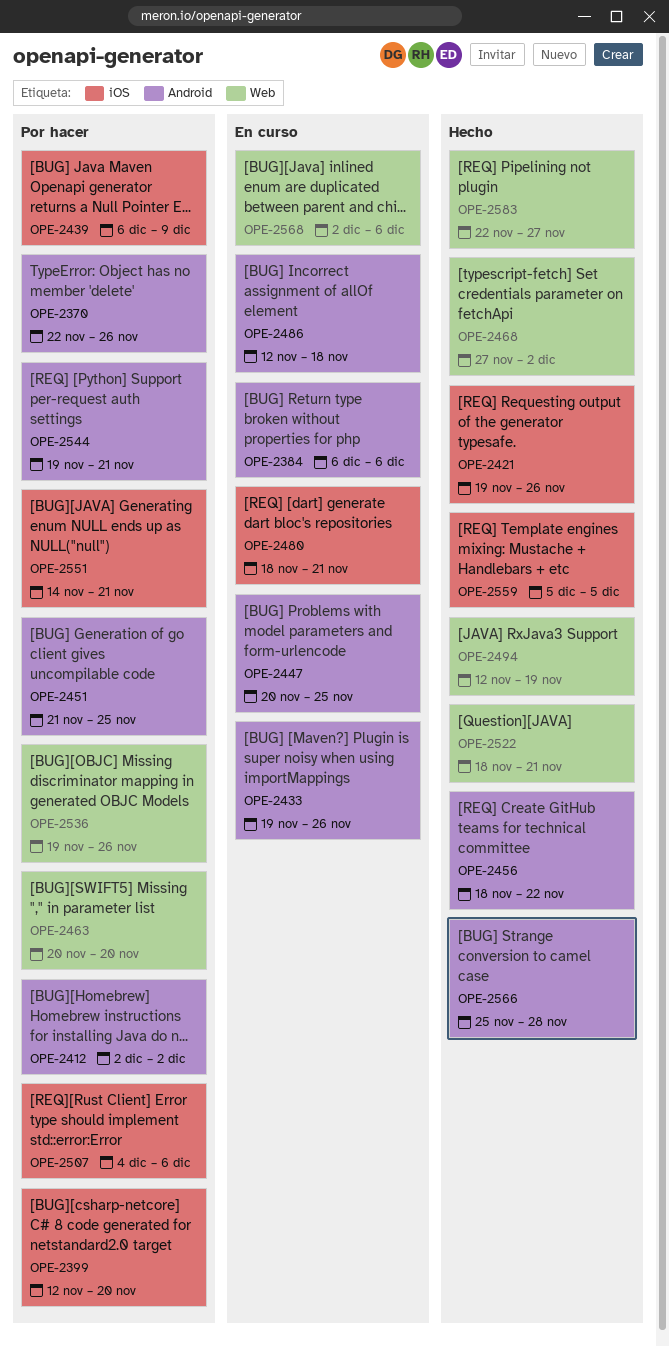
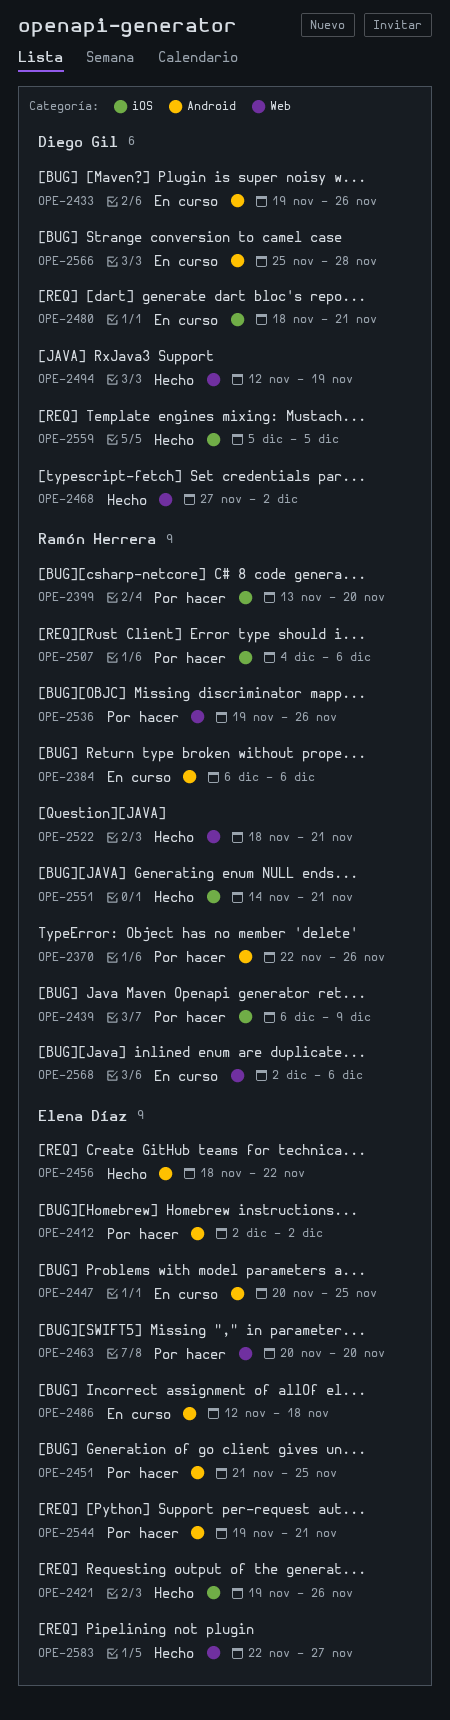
OPE-2399, start: Nov 12 -> Nov 13
OPE-2551, status: Por hacer -> Hecho
OPE-2566, status: Hecho -> En curso

